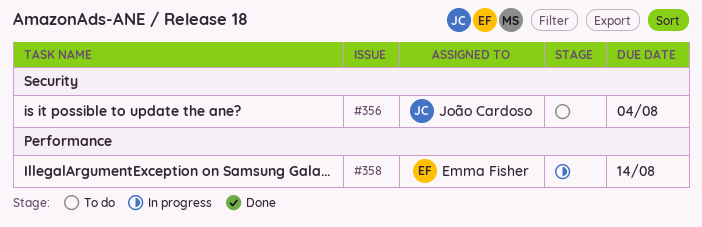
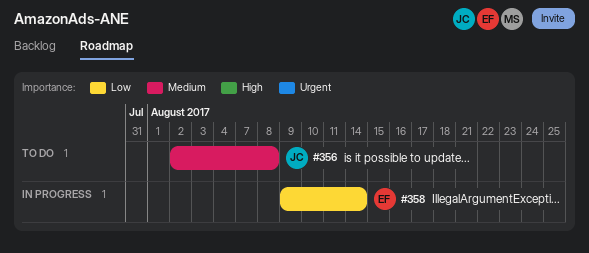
#356, due: Aug 4 -> Aug 8

